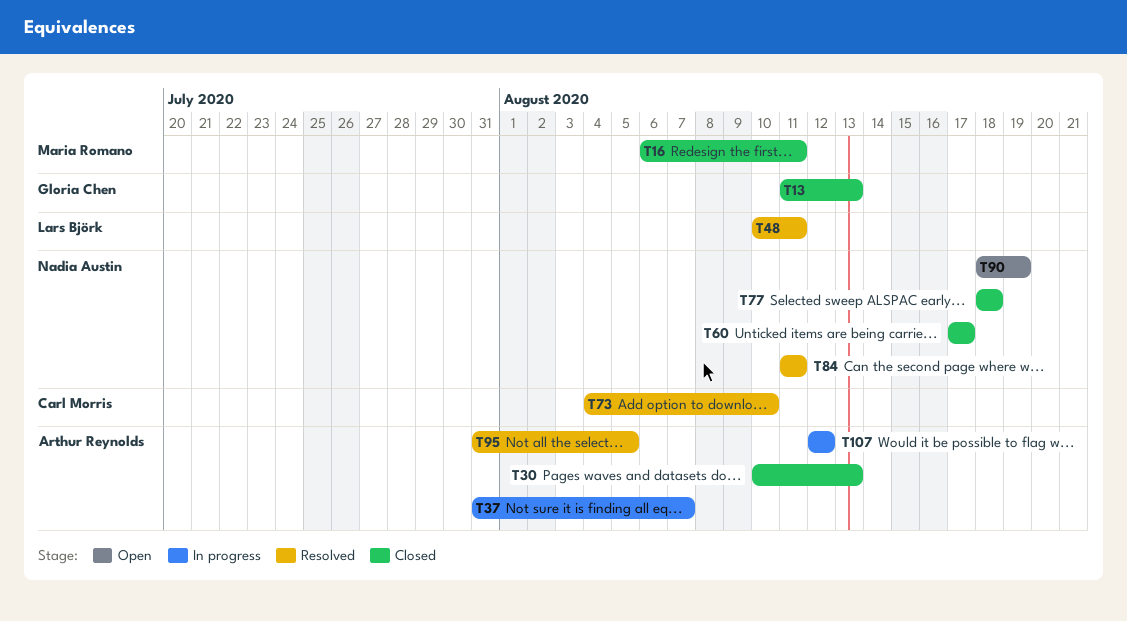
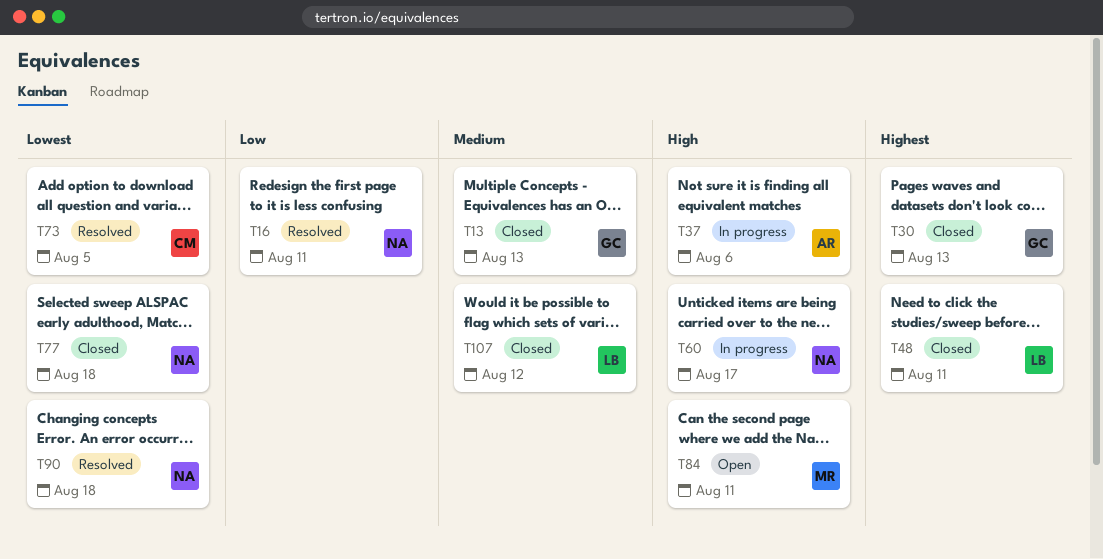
T16, status: Closed -> Resolved
T16, owner: Maria Romano -> Nadia Austin
T30, owner: Arthur Reynolds -> Gloria Chen
T37, due: Aug 7 -> Aug 6
T48, status: Resolved -> Closed
T60, status: Closed -> In progress
T73, due: Aug 10 -> Aug 5
T84, status: Resolved -> Open
T84, owner: Nadia Austin -> Maria Romano
T90, status: Open -> Resolved
T90, due: Aug 19 -> Aug 18
T95: present -> none
T107, status: In progress -> Closed
T107, owner: Arthur Reynolds -> Lars Björk

